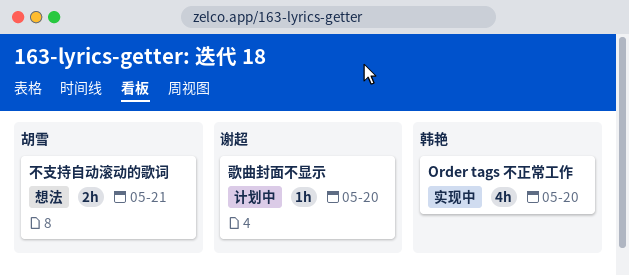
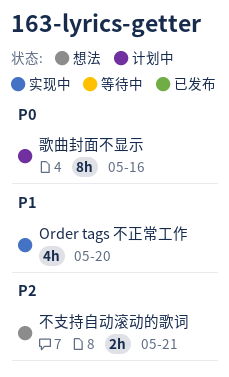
歌曲封面不显示, estimate: 1h -> 8h
歌曲封面不显示, due: May 20 -> May 16

